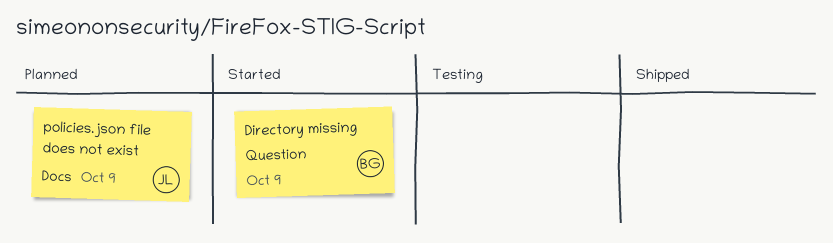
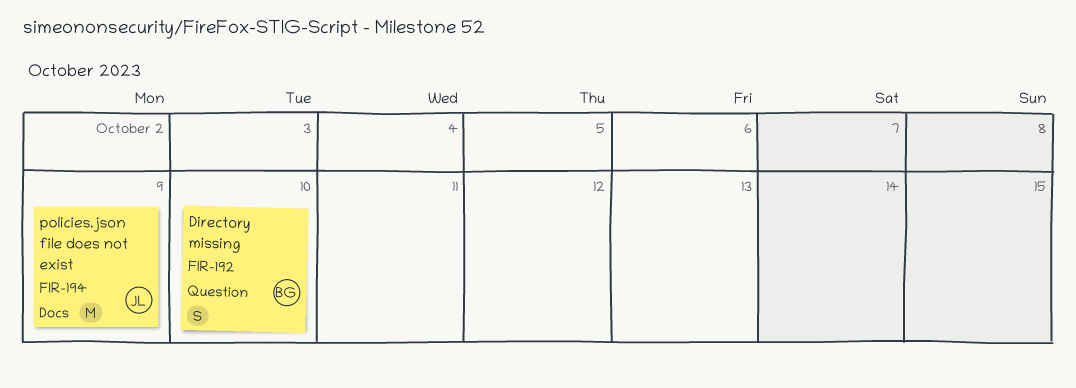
Directory missing, due: Oct 9 -> Oct 10

